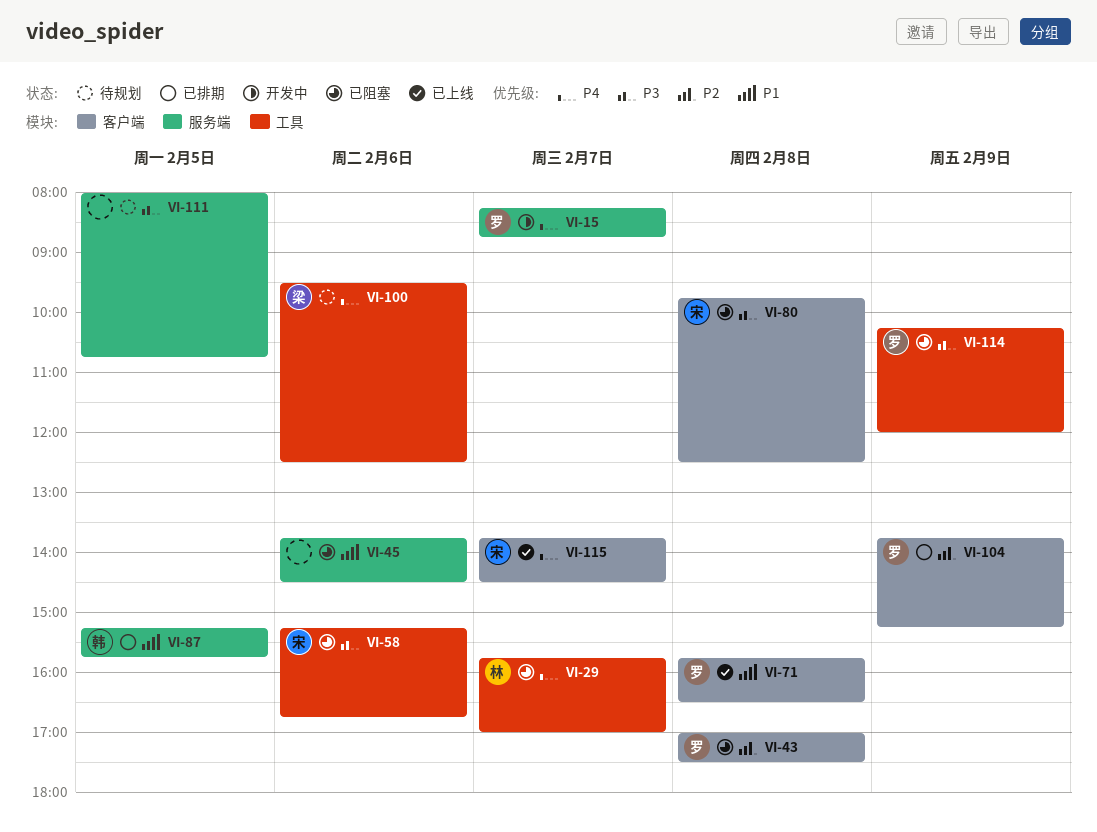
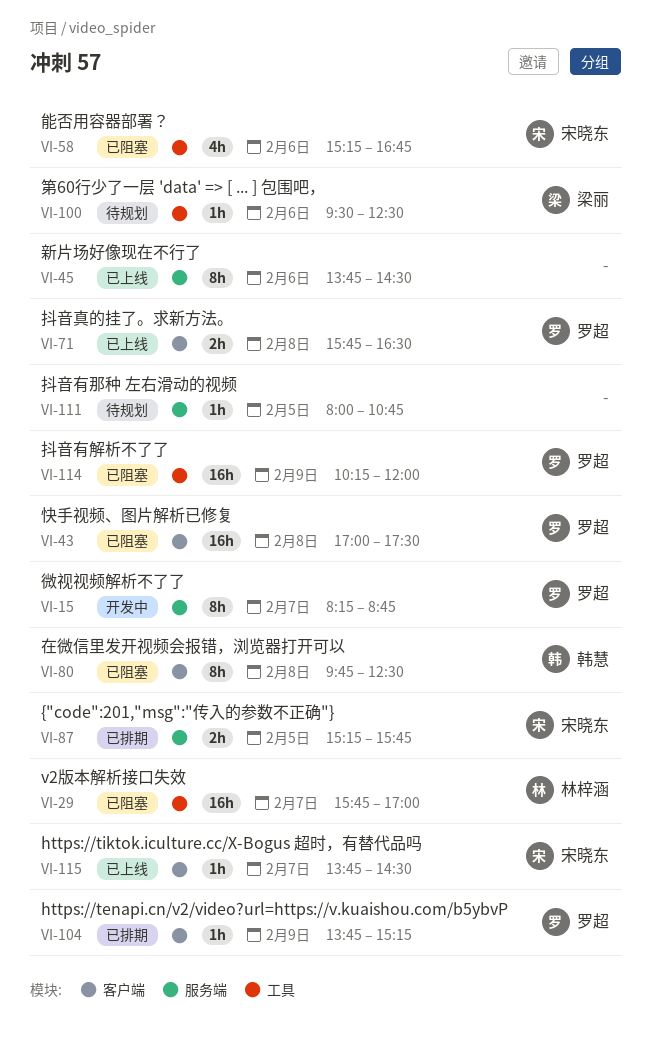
VI-45, status: 已阻塞 -> 已上线
VI-80, owner: 宋晓东 -> 韩慧
VI-87, owner: 韩慧 -> 宋晓东

